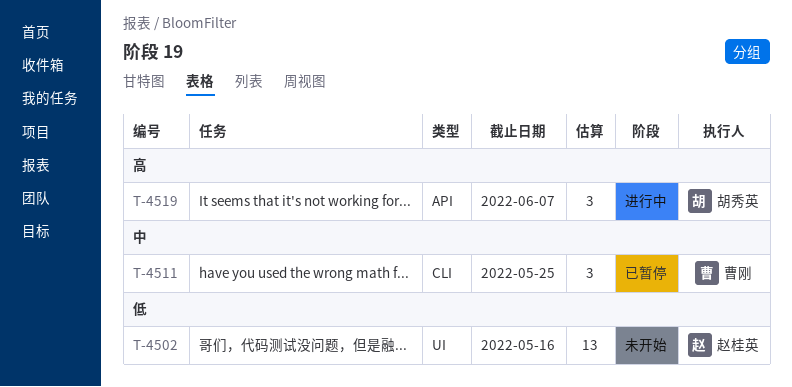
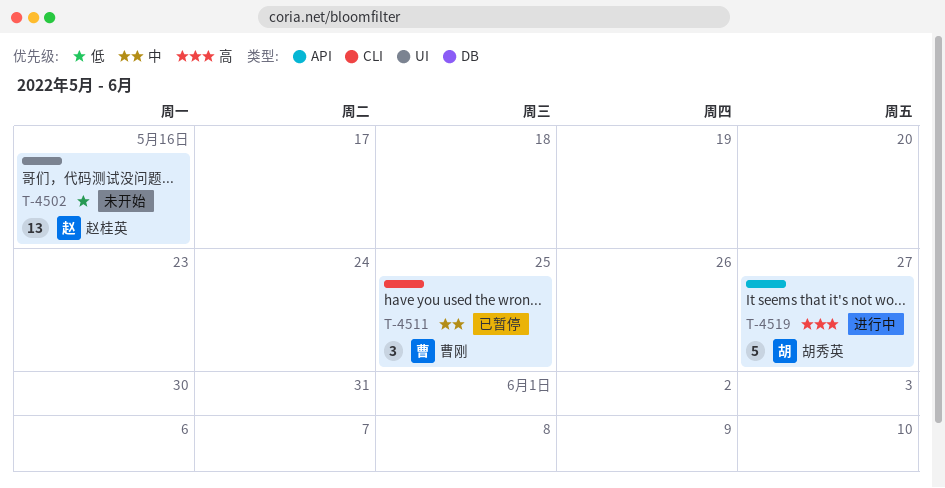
T-4519, estimate: 3 -> 5
T-4519, due: Jun 7 -> May 27

